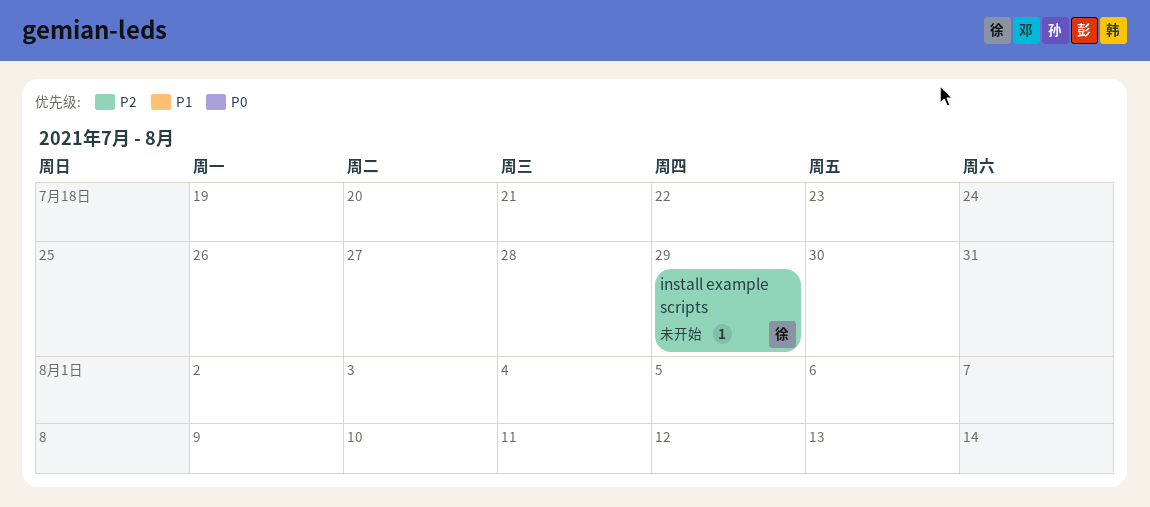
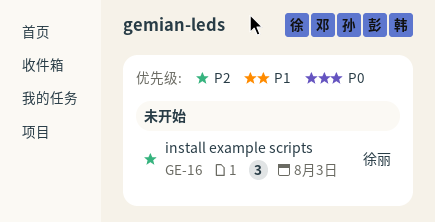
install example scripts, estimate: 1 -> 3
install example scripts, due: Jul 29 -> Aug 3

